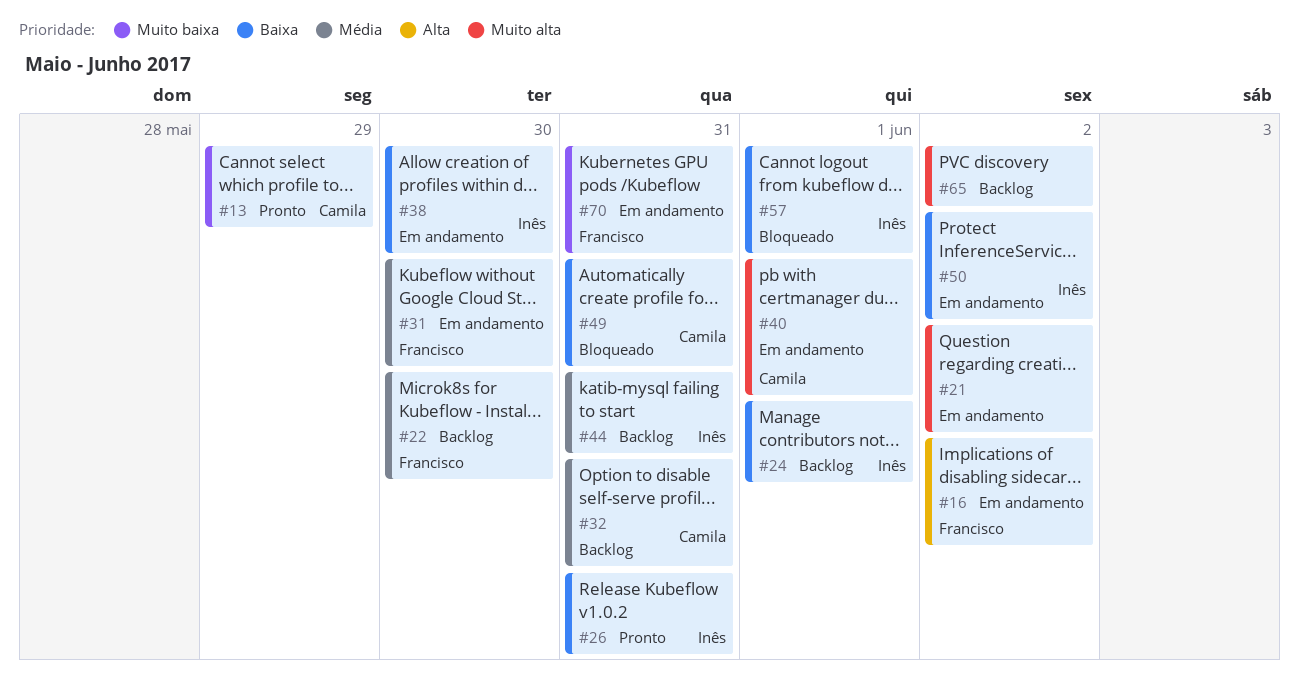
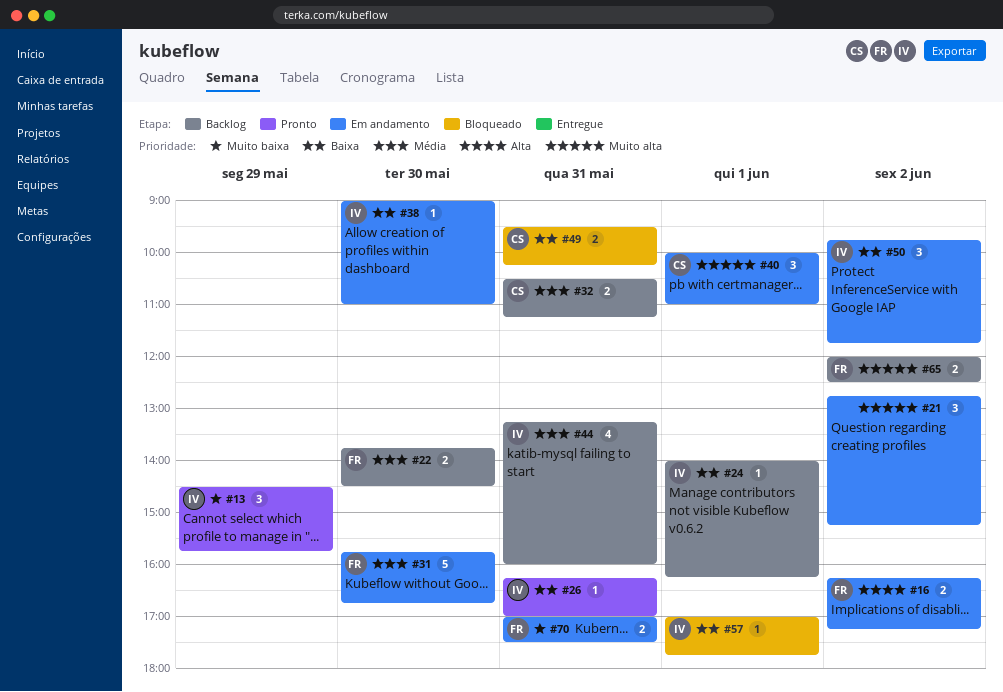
#13, owner: Camila -> Inês
#65, owner: none -> Francisco

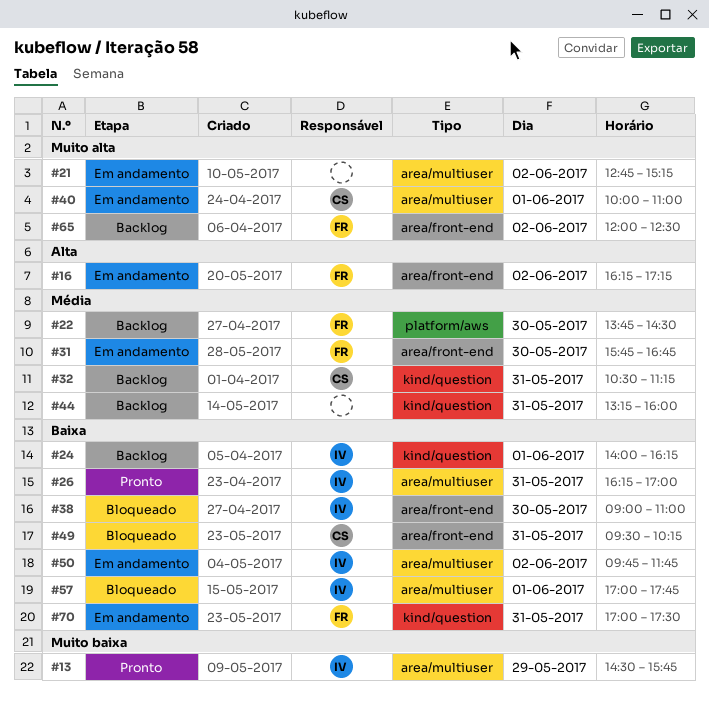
#38, status: Em andamento -> Bloqueado
#44, owner: IV -> none
#70, priority: Muito baixa -> Baixa

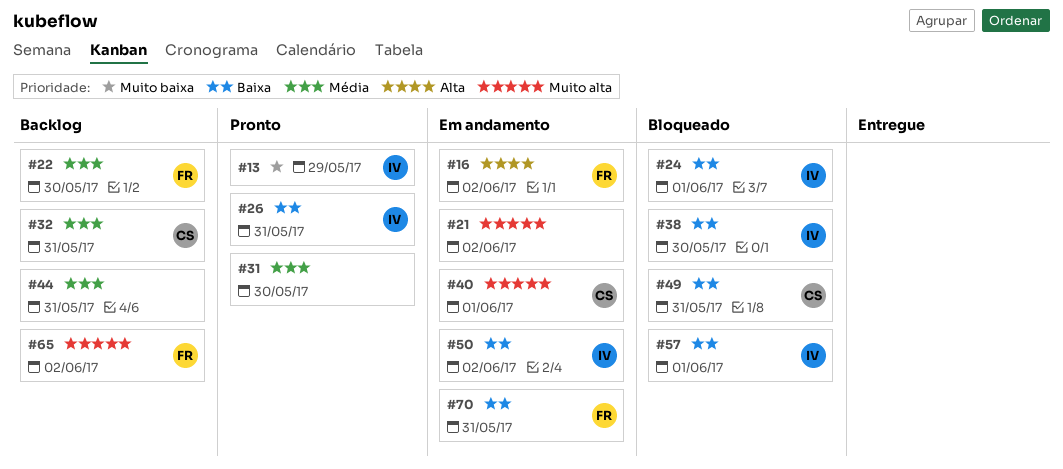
#24, status: Backlog -> Bloqueado
#31, status: Em andamento -> Pronto
#31, owner: FR -> none

